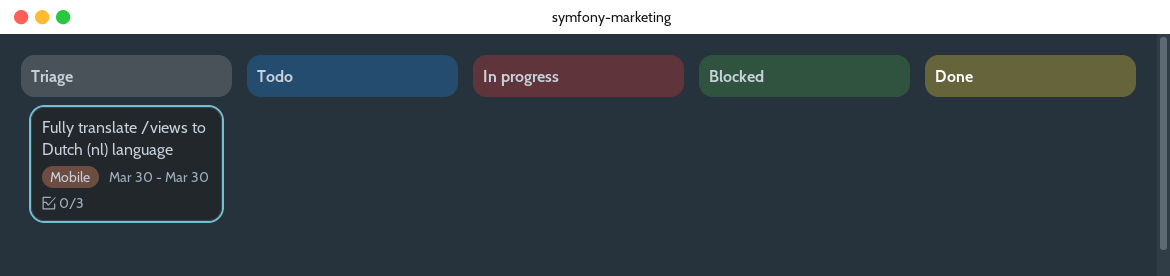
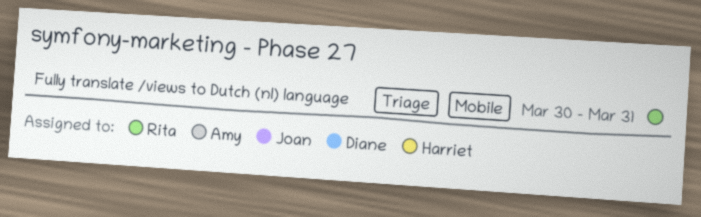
Fully translate /views to Dutch (nl) language, due: Mar 30 -> Mar 31

